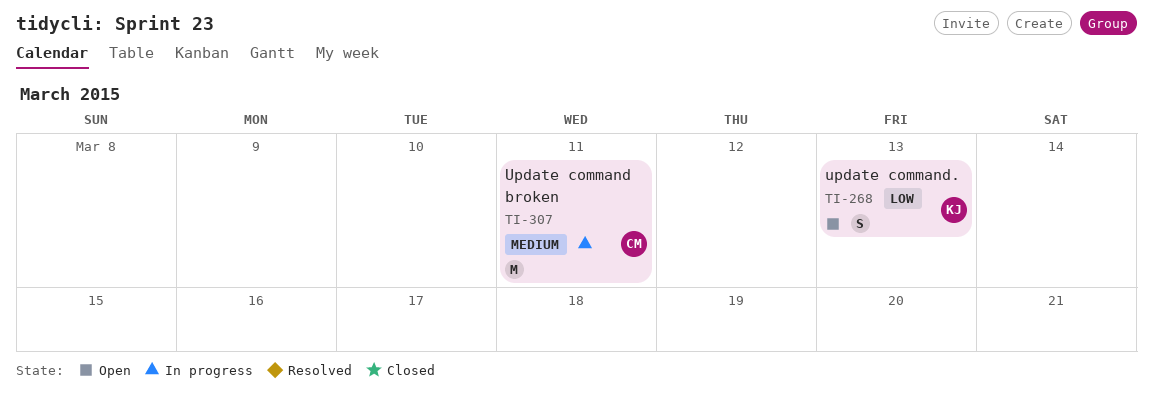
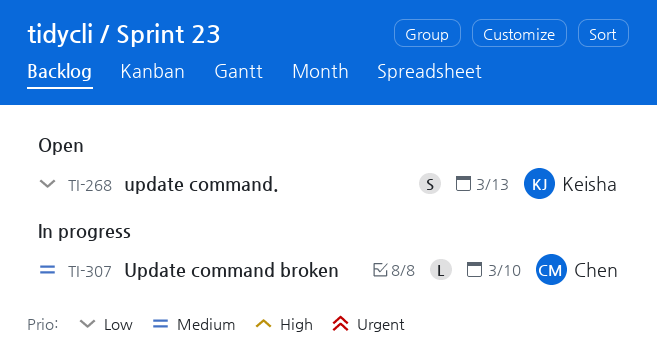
TI-307, estimate: M -> L
TI-307, due: Mar 11 -> Mar 10

